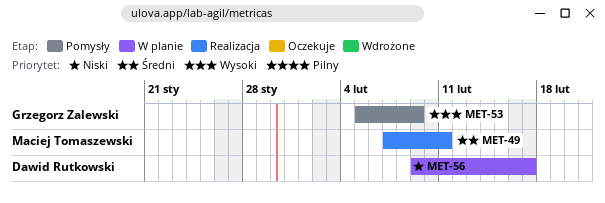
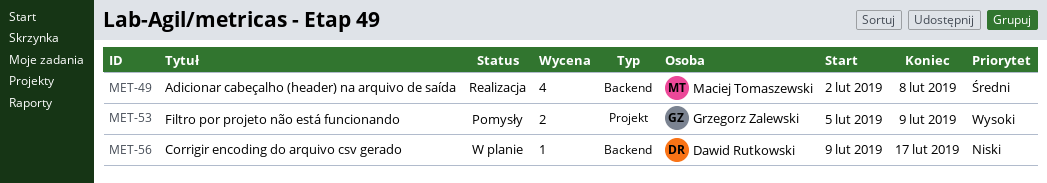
MET-49, start: Feb 7 -> Feb 2
MET-49, due: Feb 11 -> Feb 8

